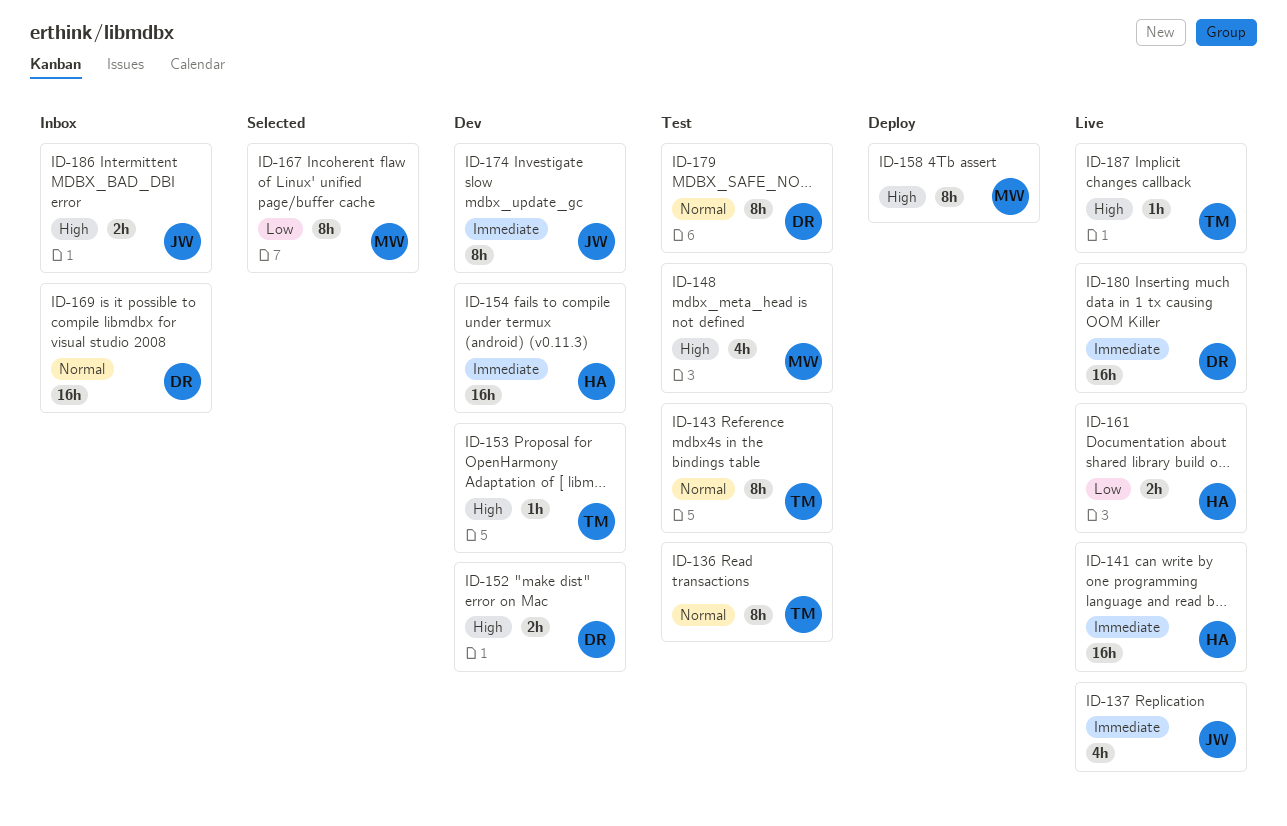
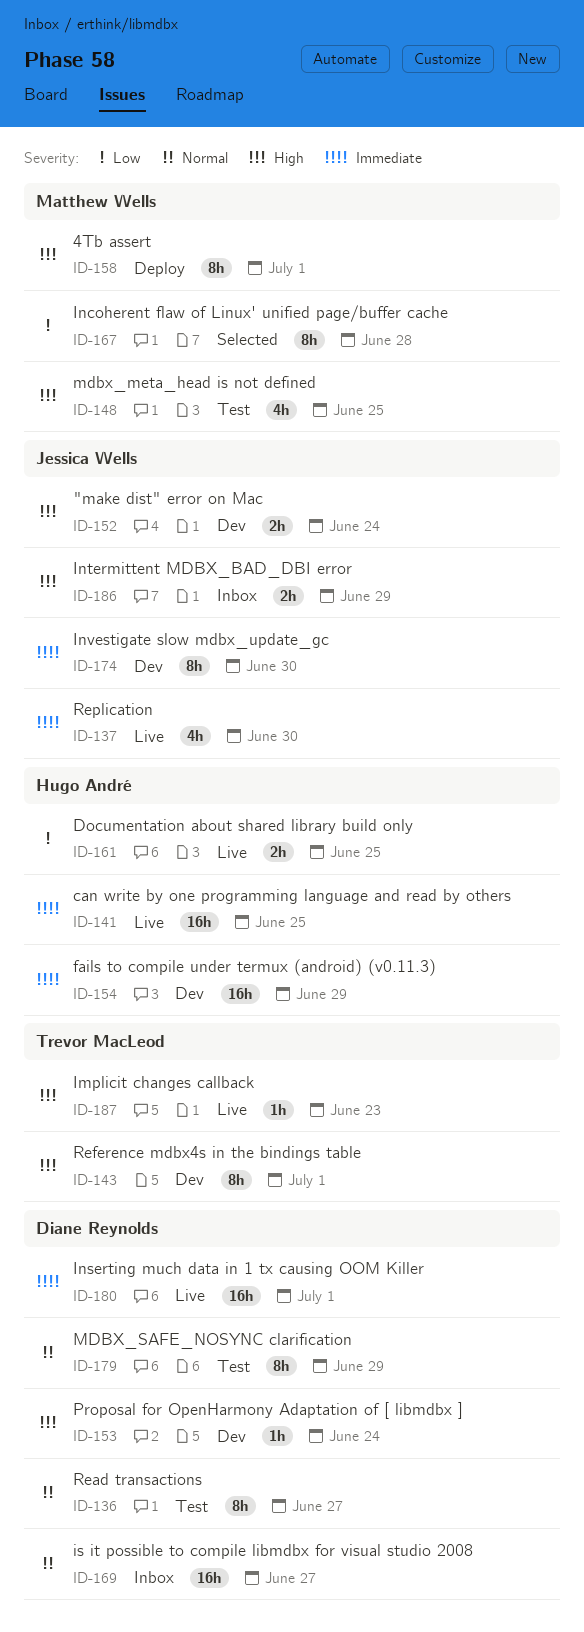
ID-136, owner: Trevor MacLeod -> Diane Reynolds
ID-143, status: Test -> Dev
ID-143, priority: Normal -> High
ID-152, owner: Diane Reynolds -> Jessica Wells
ID-153, owner: Trevor MacLeod -> Diane Reynolds

